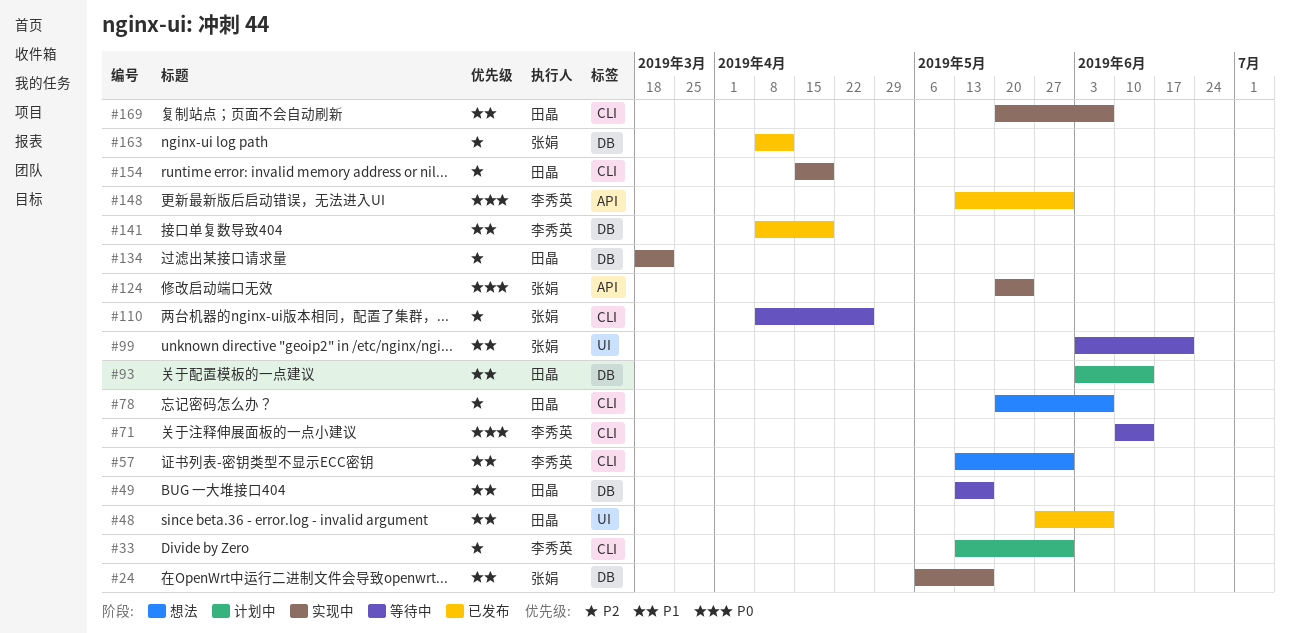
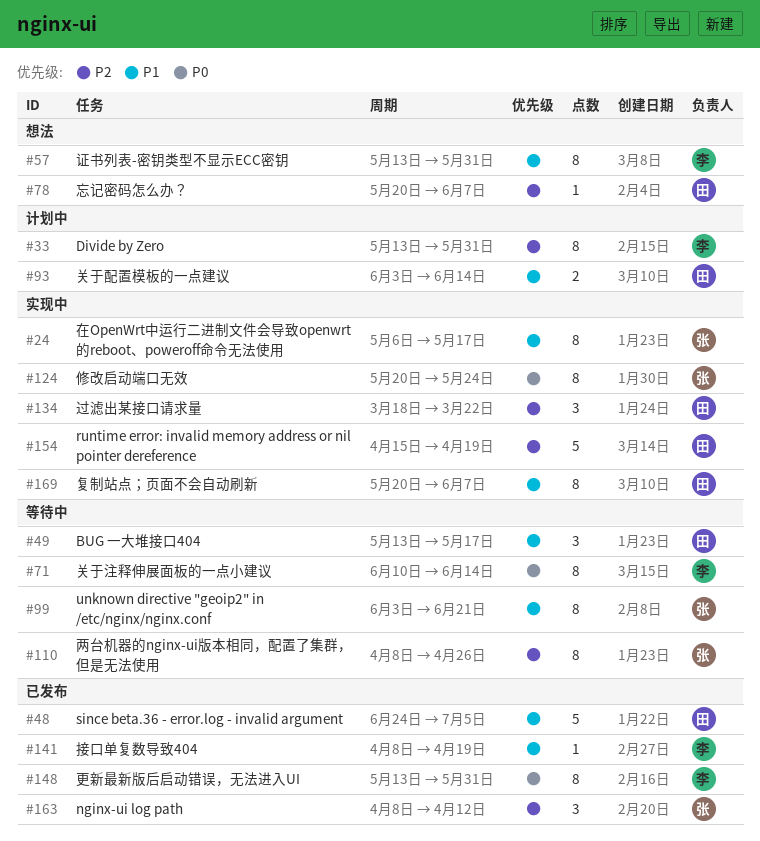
#48, start: May 27 -> Jun 24
#48, due: Jun 7 -> Jul 5

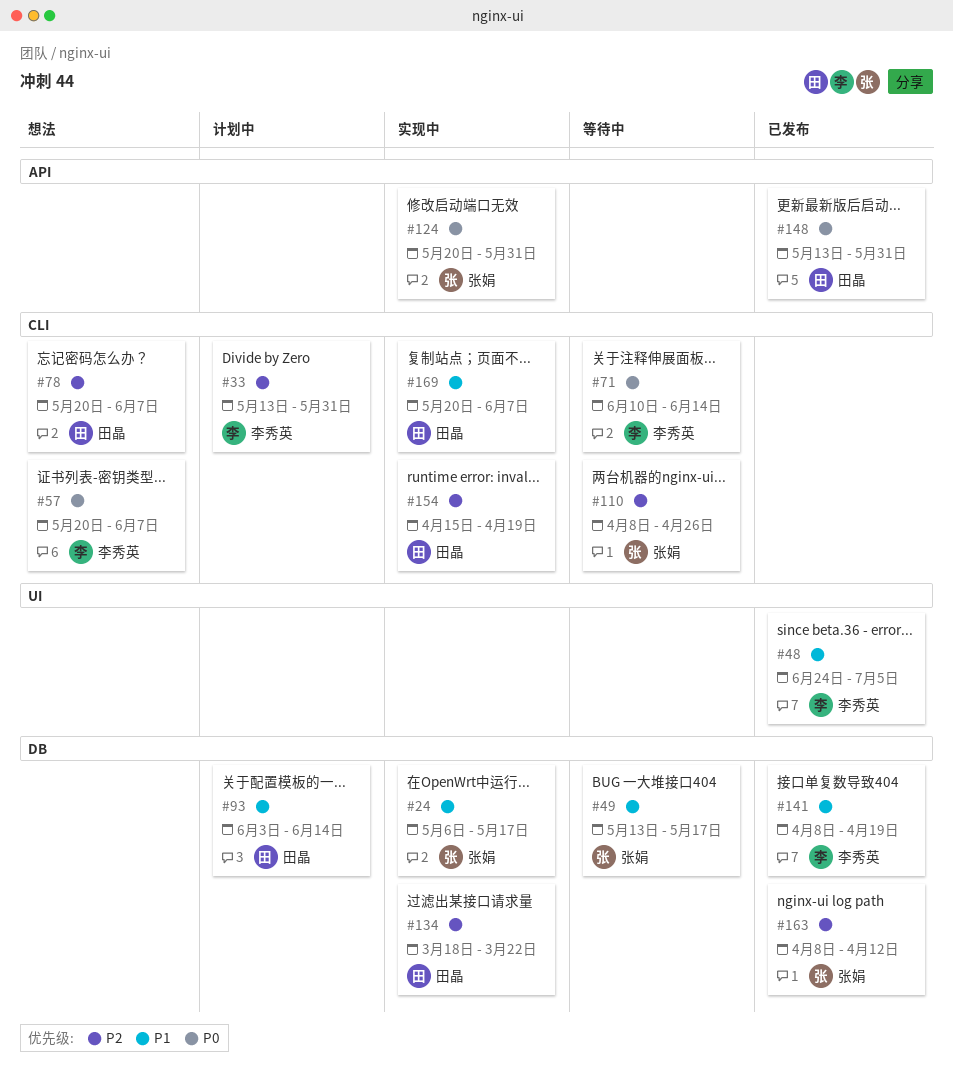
#48, owner: 田晶 -> 李秀英
#49, owner: 田晶 -> 张娟
#57, priority: P1 -> P0
#57, start: May 13 -> May 20
#57, due: May 31 -> Jun 7
#99: present -> none
#124, due: May 24 -> May 31
#148, owner: 李秀英 -> 田晶

